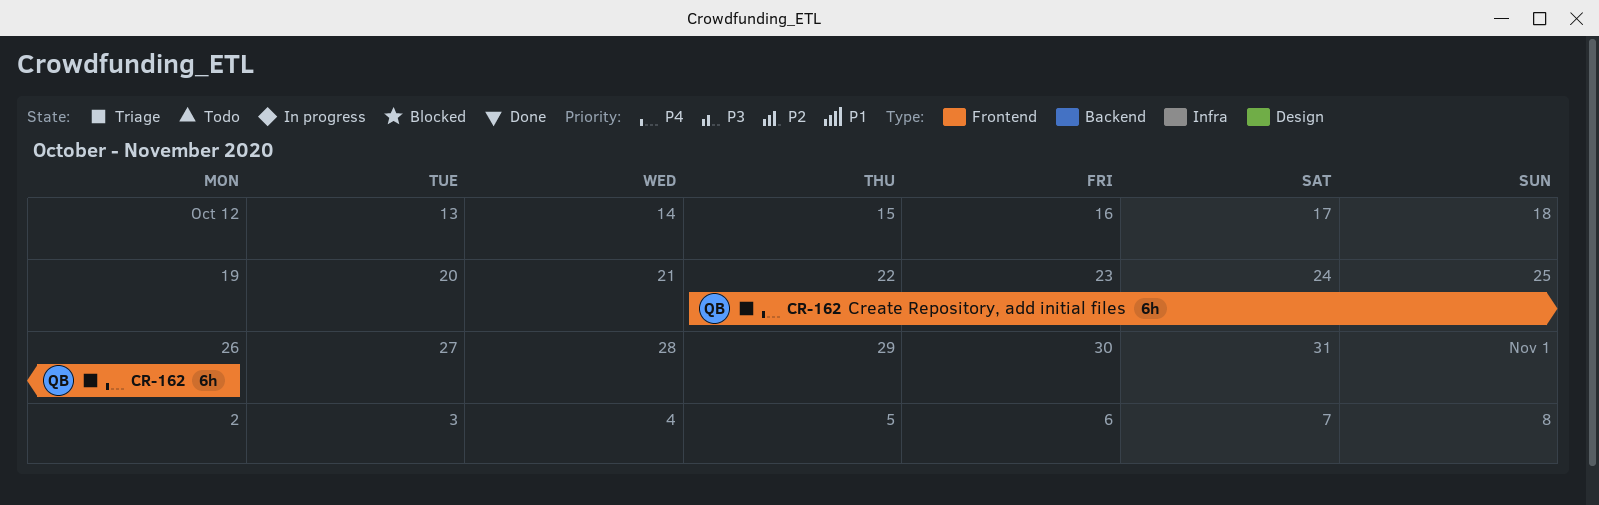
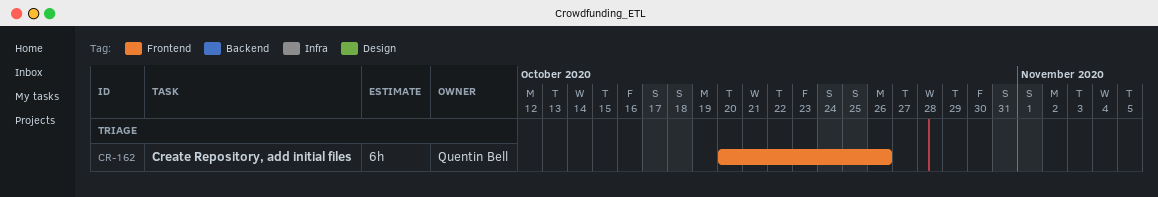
CR-162, start: Oct 22 -> Oct 20

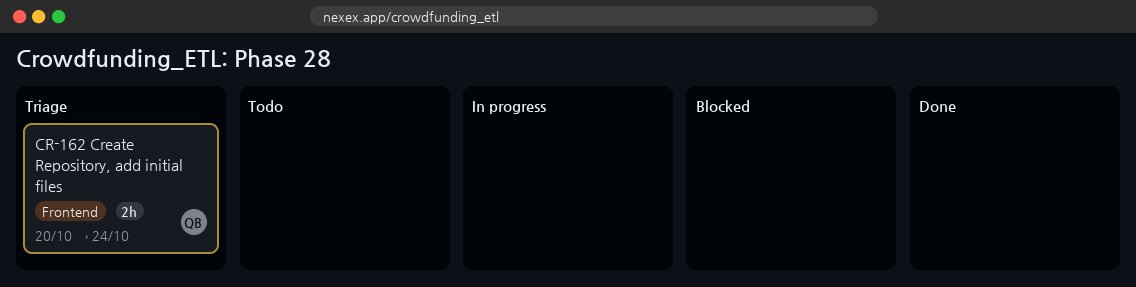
CR-162, estimate: 6h -> 2h
CR-162, due: Oct 26 -> Oct 24

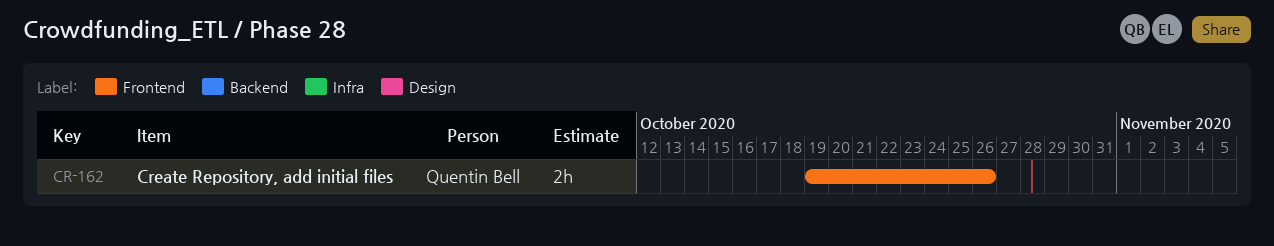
CR-162, start: Oct 20 -> Oct 19
CR-162, due: Oct 24 -> Oct 26

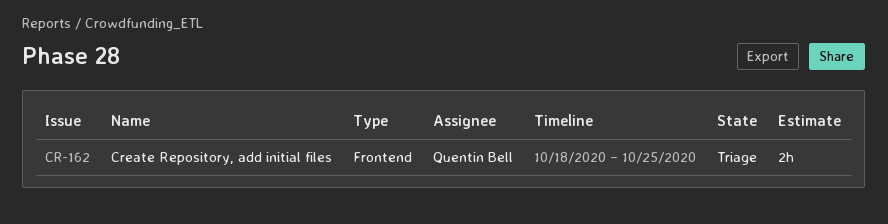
CR-162, start: Oct 19 -> Oct 18
CR-162, due: Oct 26 -> Oct 25

